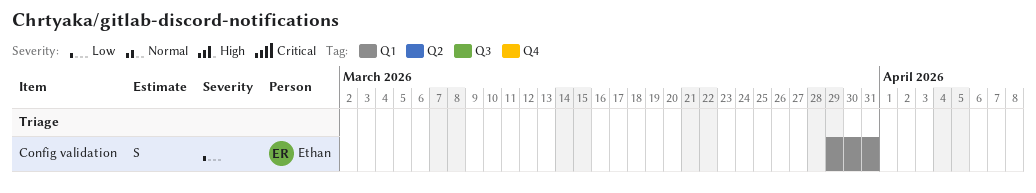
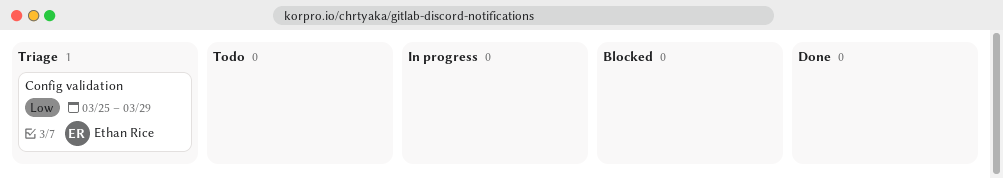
Config validation, start: Mar 29 -> Mar 25
Config validation, due: Mar 31 -> Mar 29

